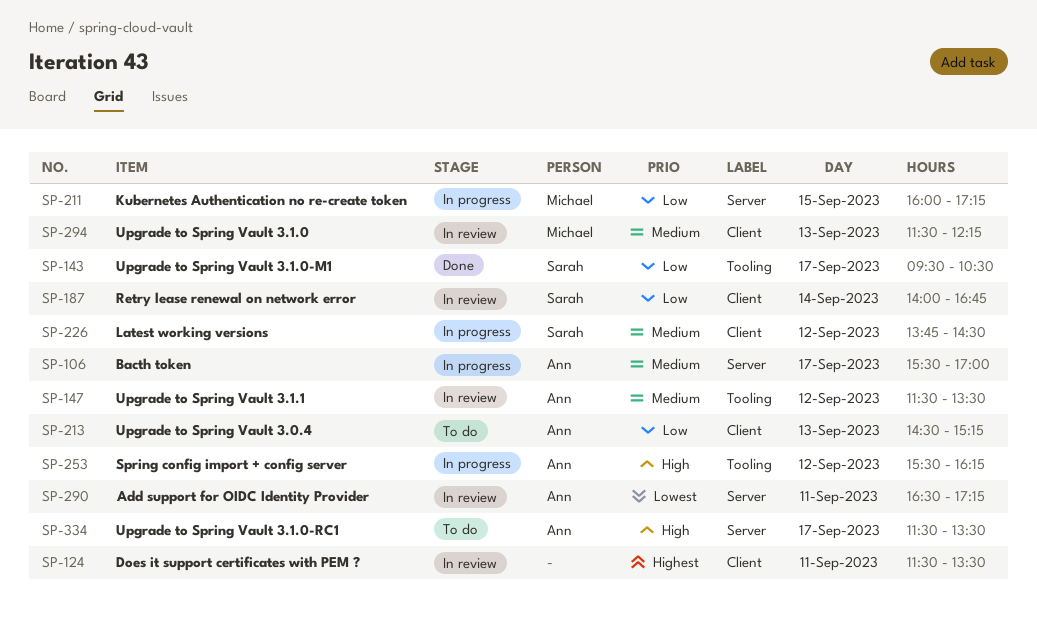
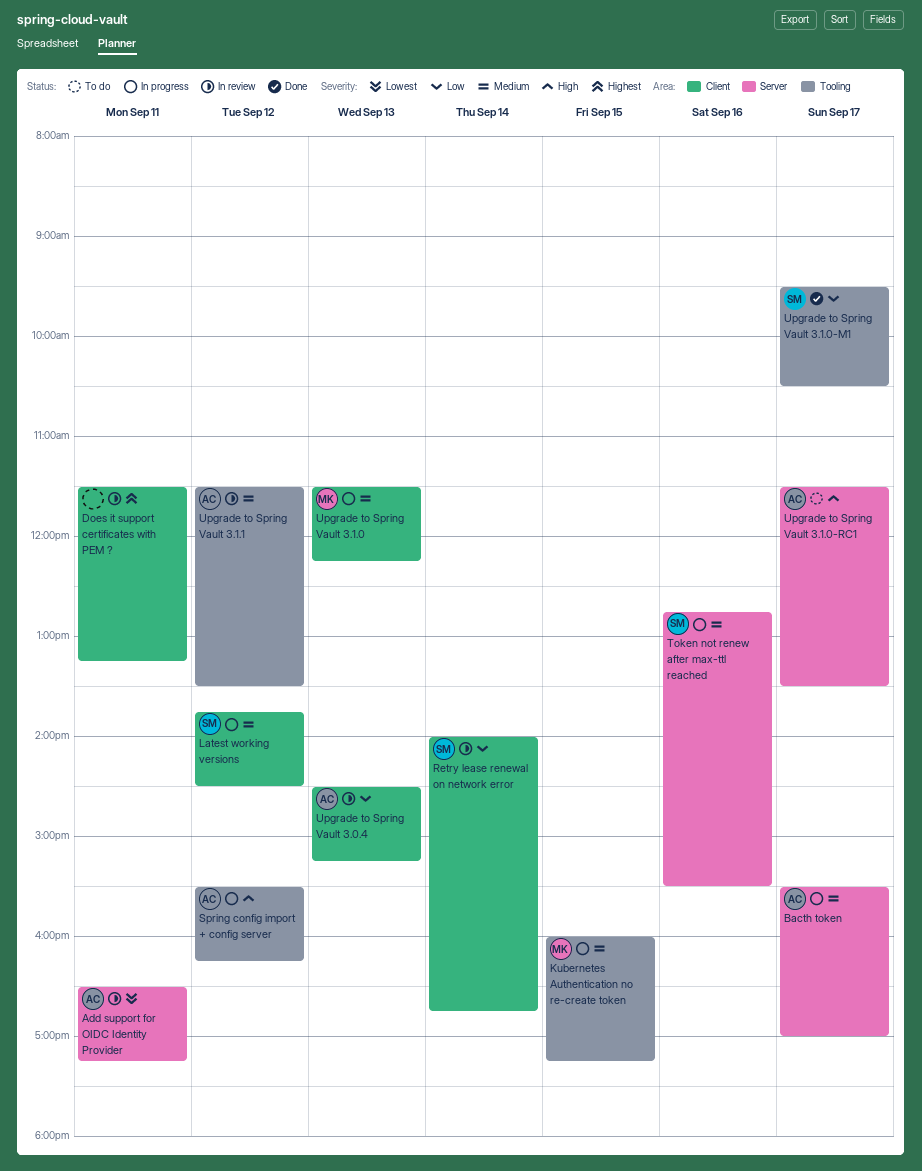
Does it support certificates with PEM ?, ends: 13:30 -> 13:15
Kubernetes Authentication no re-create token, priority: Low -> Medium
Kubernetes Authentication no re-create token, label: Server -> Tooling
Token not renew after max-ttl reached: none -> present
Upgrade to Spring Vault 3.0.4, status: To do -> In review
Upgrade to Spring Vault 3.1.0, status: In review -> In progress

